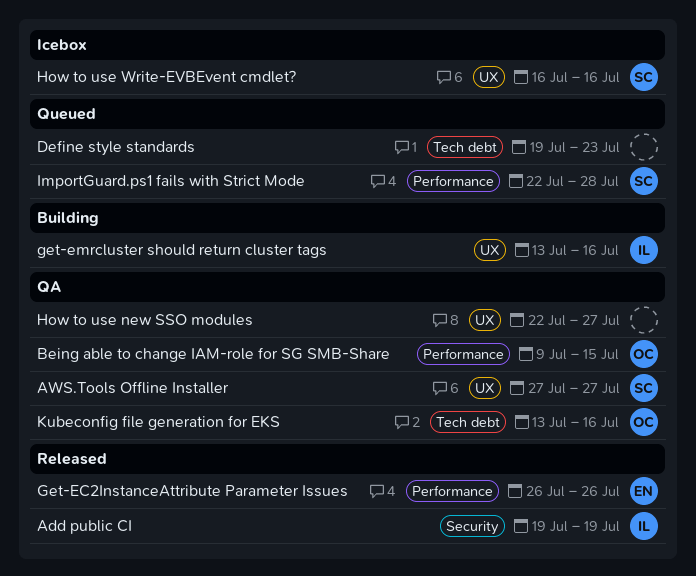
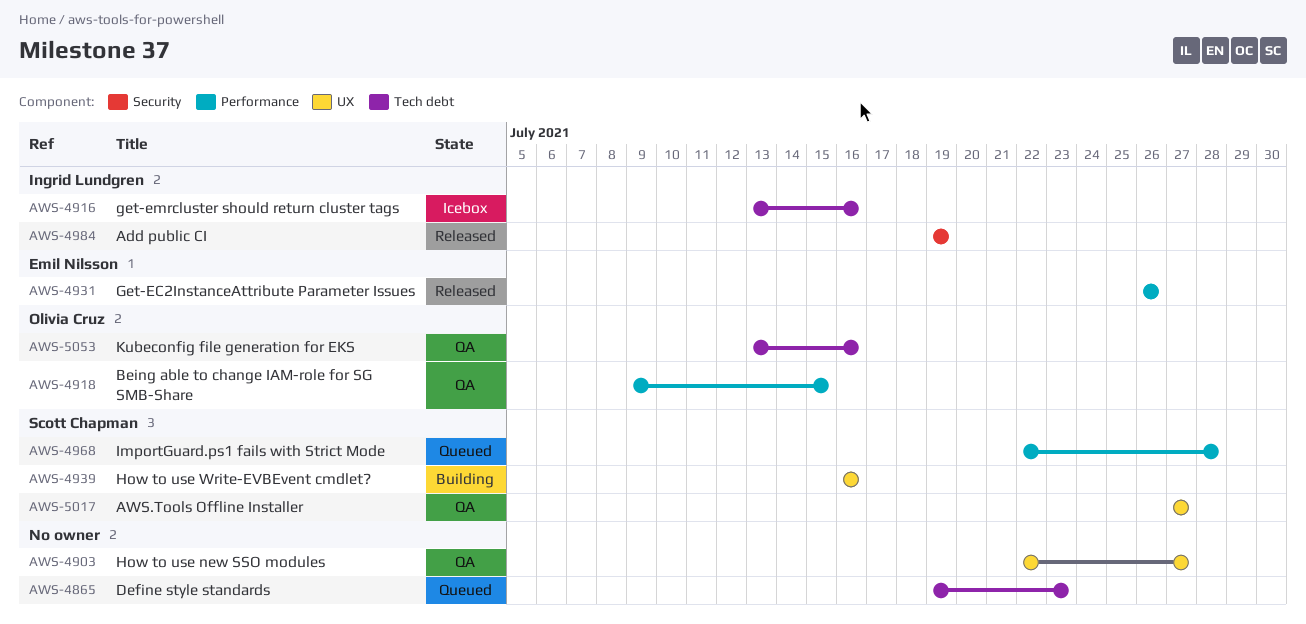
get-emrcluster should return cluster tags, status: Building -> Icebox
get-emrcluster should return cluster tags, label: UX -> Tech debt
How to use Write-EVBEvent cmdlet?, status: Icebox -> Building

